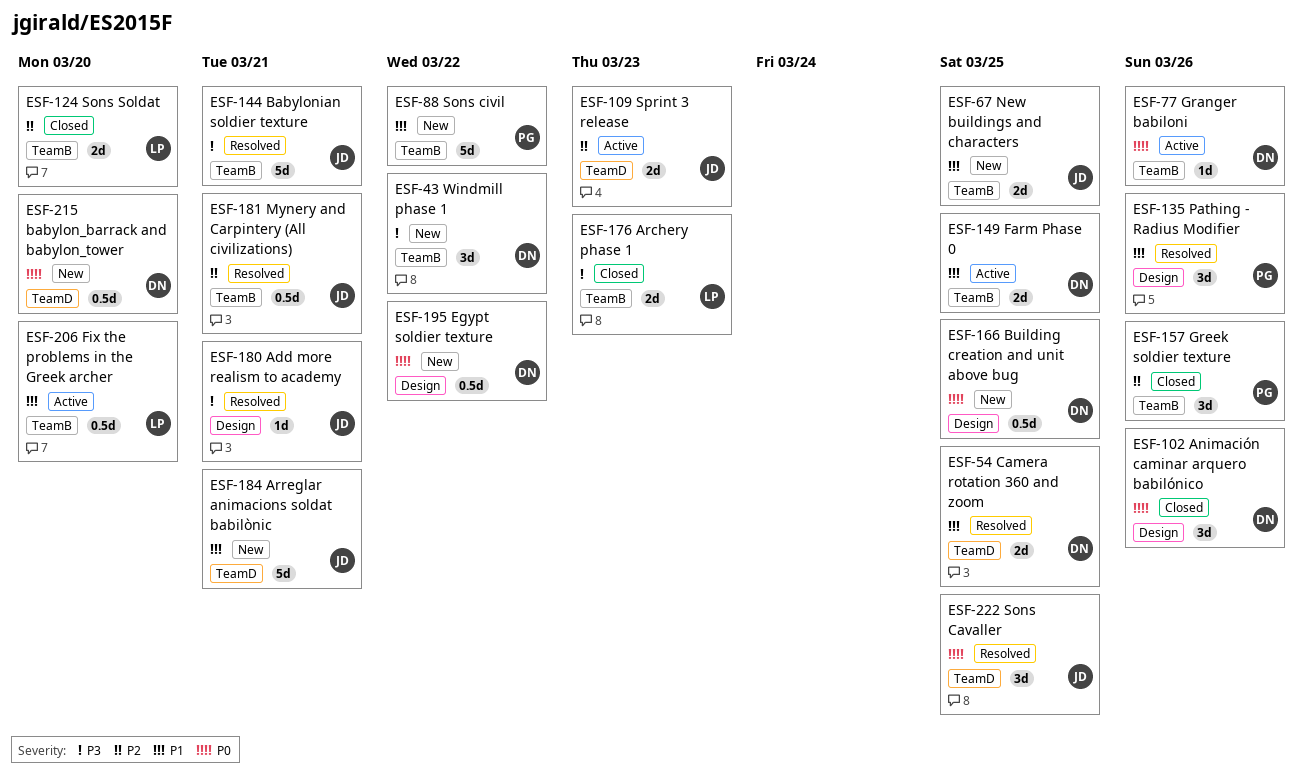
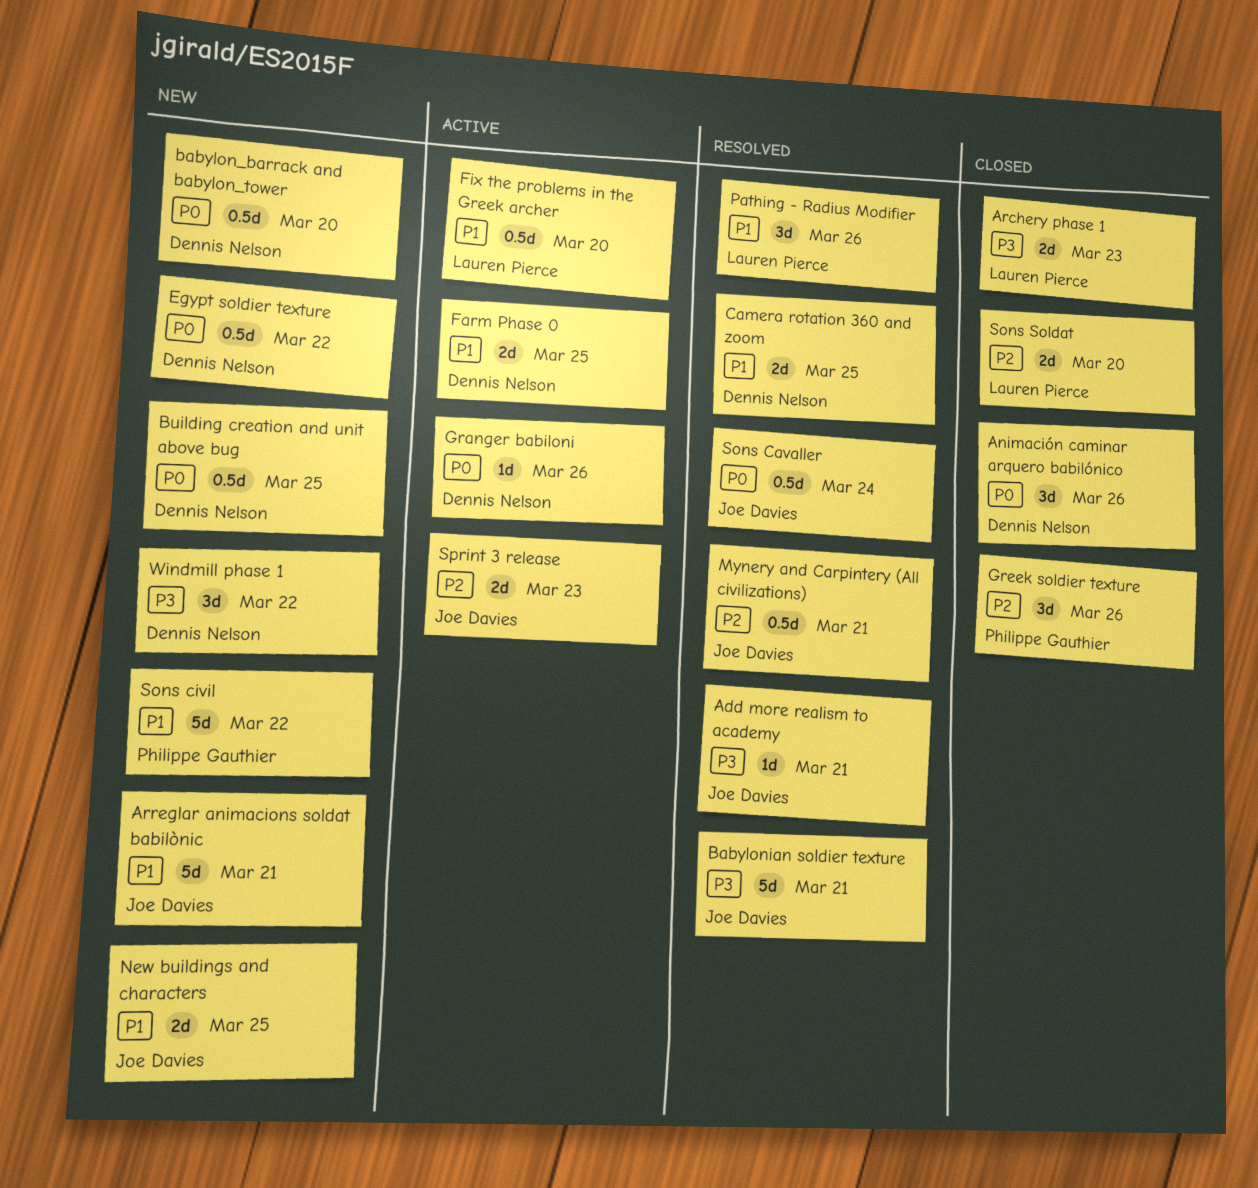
Pathing - Radius Modifier, owner: Philippe Gauthier -> Lauren Pierce
Sons Cavaller, estimate: 3d -> 0.5d
Sons Cavaller, due: Mar 25 -> Mar 24

